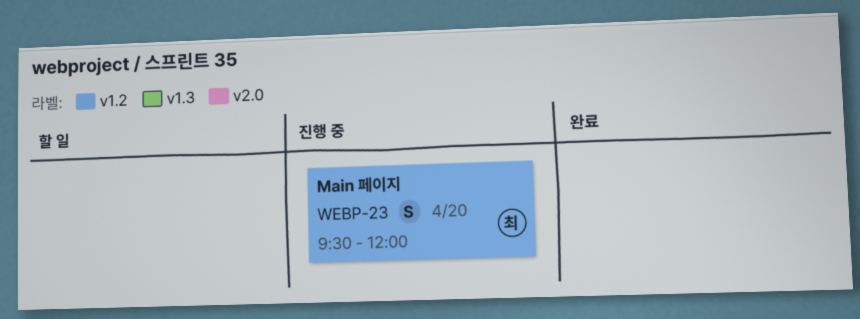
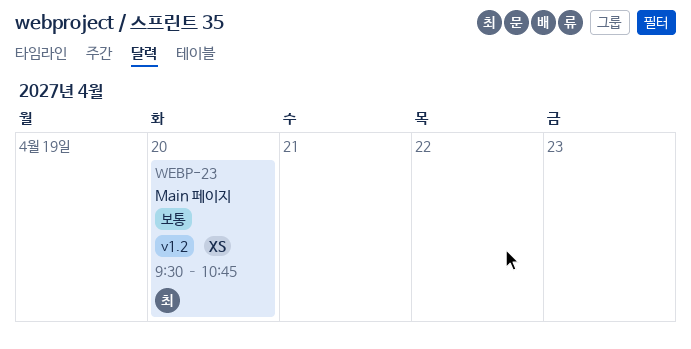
WEBP-23, estimate: S -> XS
WEBP-23, ends: 12:00 -> 10:45

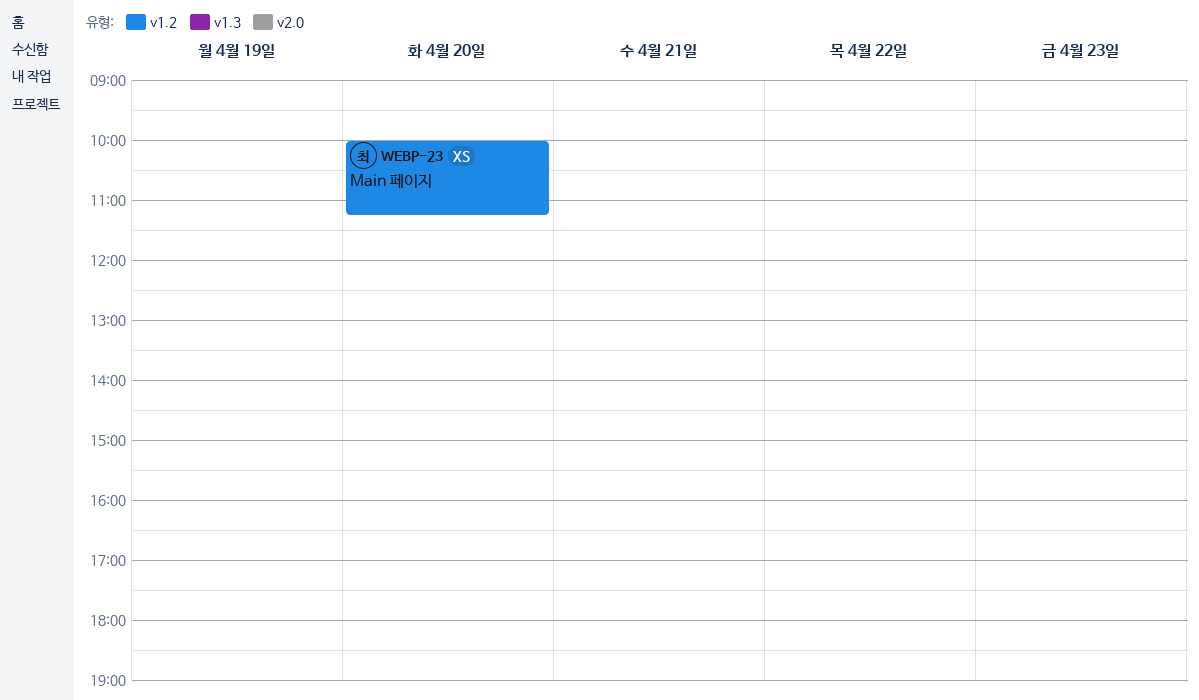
WEBP-23, begins: 09:30 -> 10:00
WEBP-23, ends: 10:45 -> 11:15

